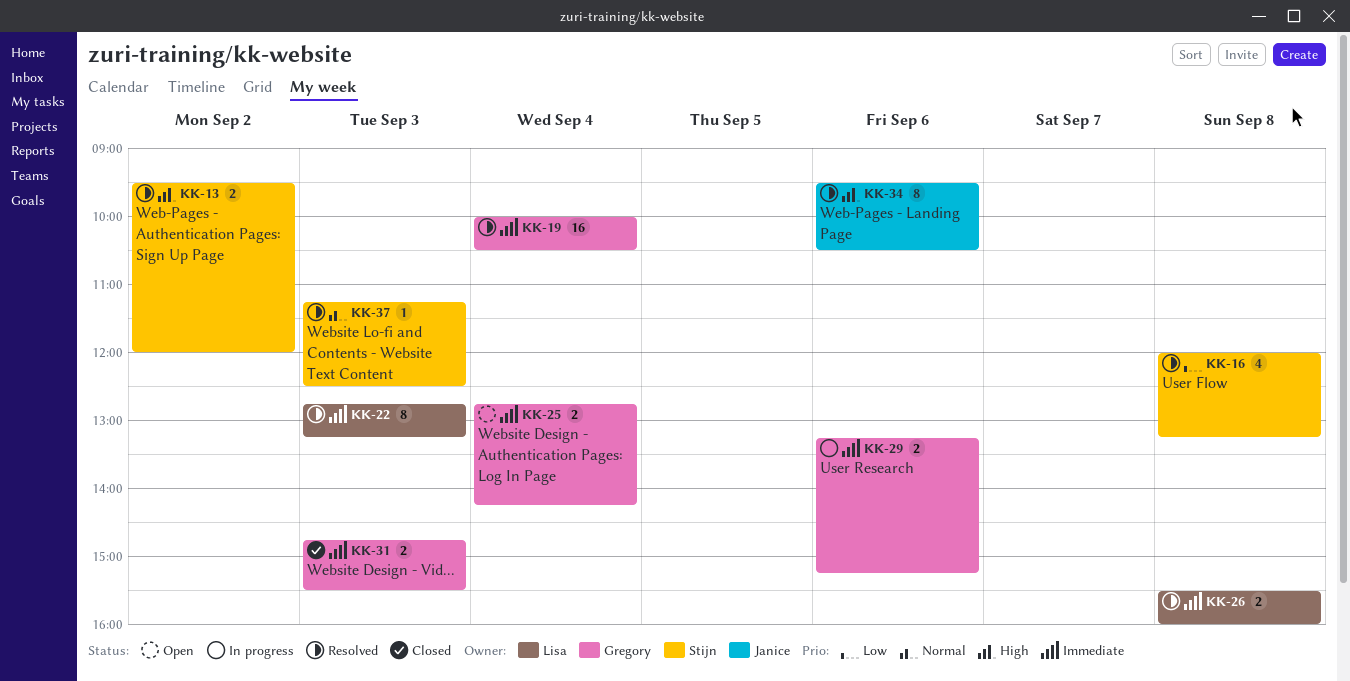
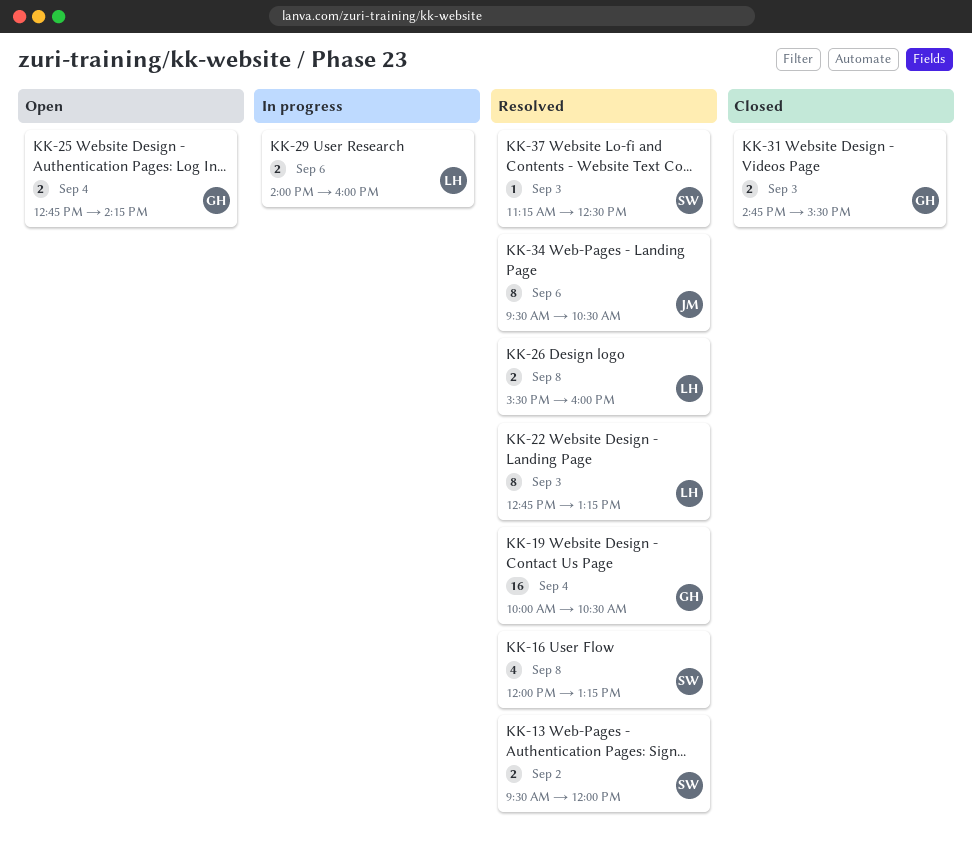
KK-29, owner: Gregory -> Lisa
KK-29, begins: 13:15 -> 14:00
KK-29, ends: 15:15 -> 16:00

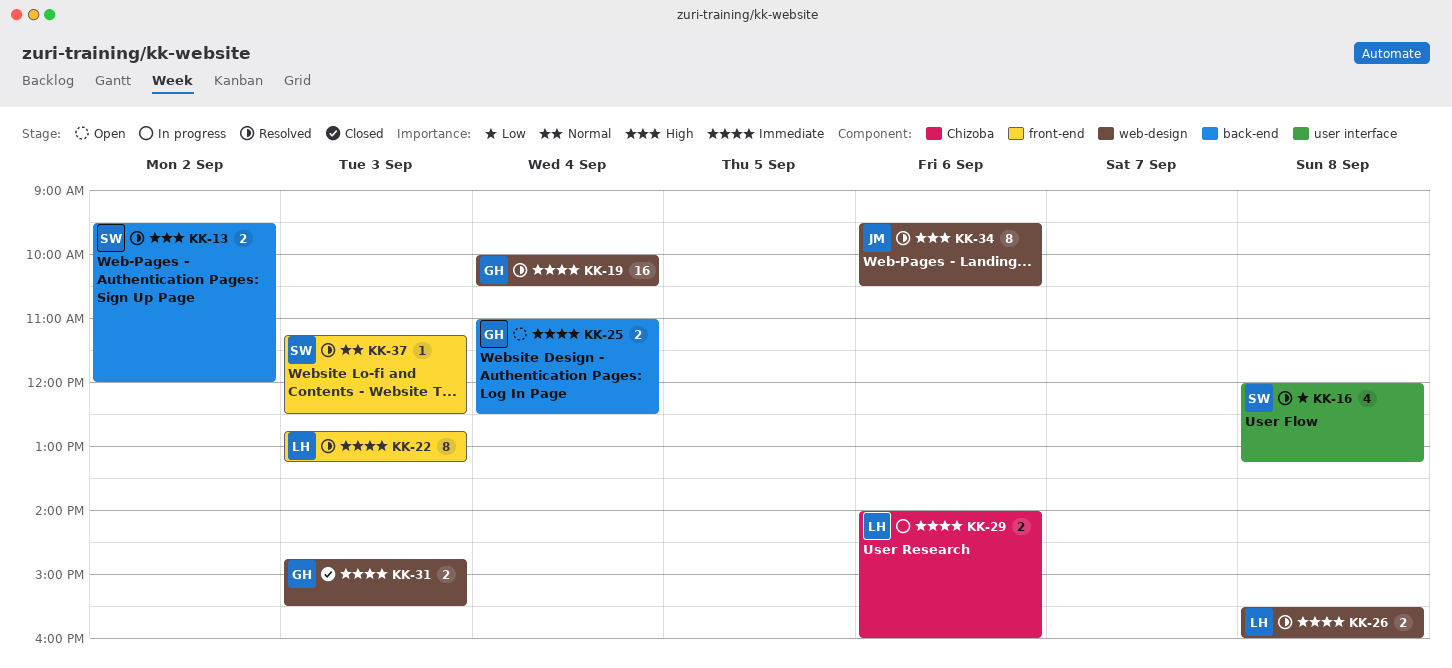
KK-25, begins: 12:45 -> 11:00
KK-25, ends: 14:15 -> 12:30

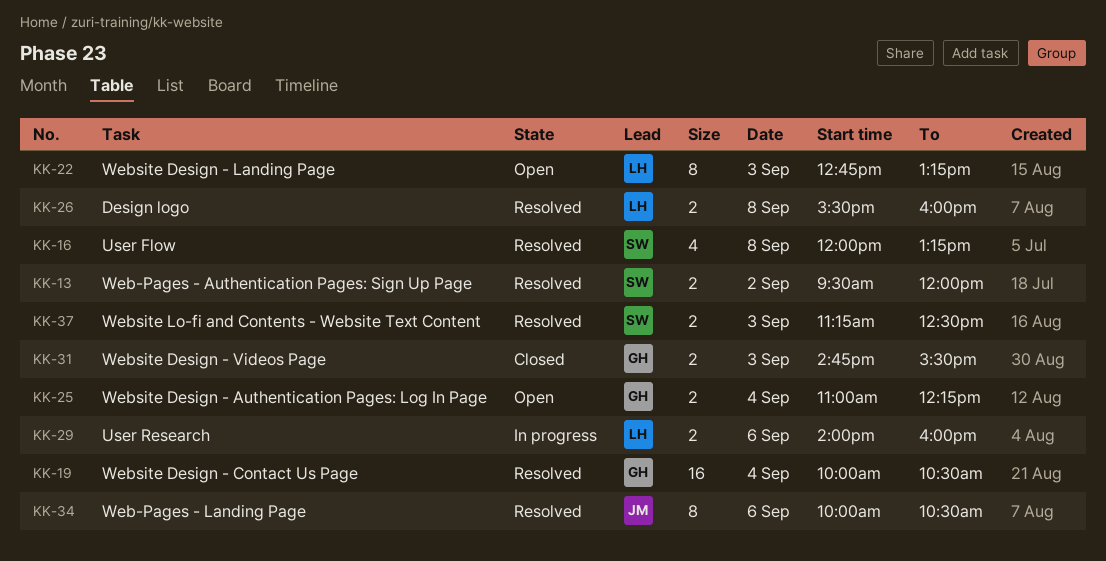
KK-22, status: Resolved -> Open
KK-25, ends: 12:30 -> 12:15
KK-34, begins: 09:30 -> 10:00
KK-37, estimate: 1 -> 2

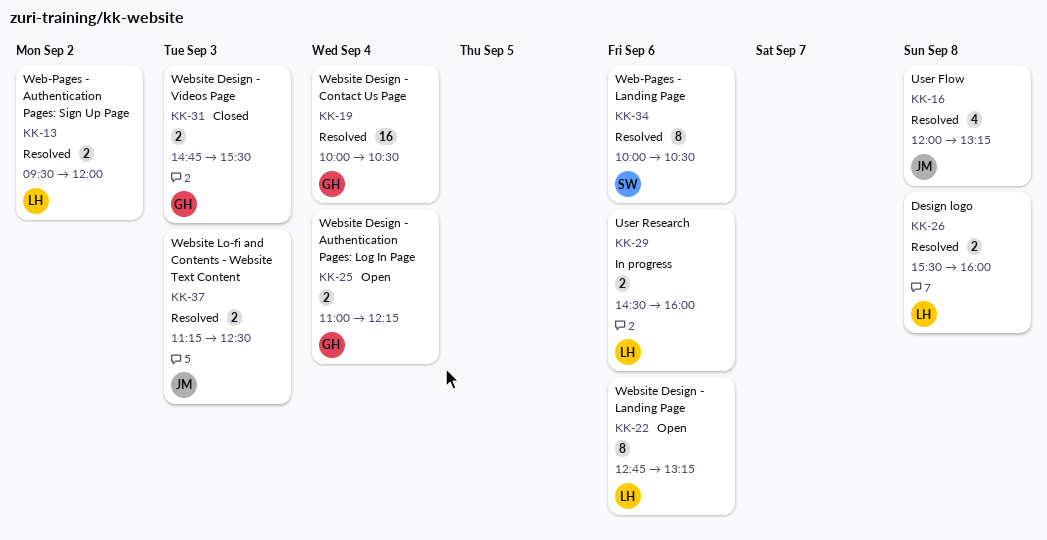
KK-13, owner: SW -> LH
KK-16, owner: SW -> JM
KK-22, day: Sep 3 -> Sep 6
KK-29, begins: 14:00 -> 14:30
KK-34, owner: JM -> SW
KK-37, owner: SW -> JM

